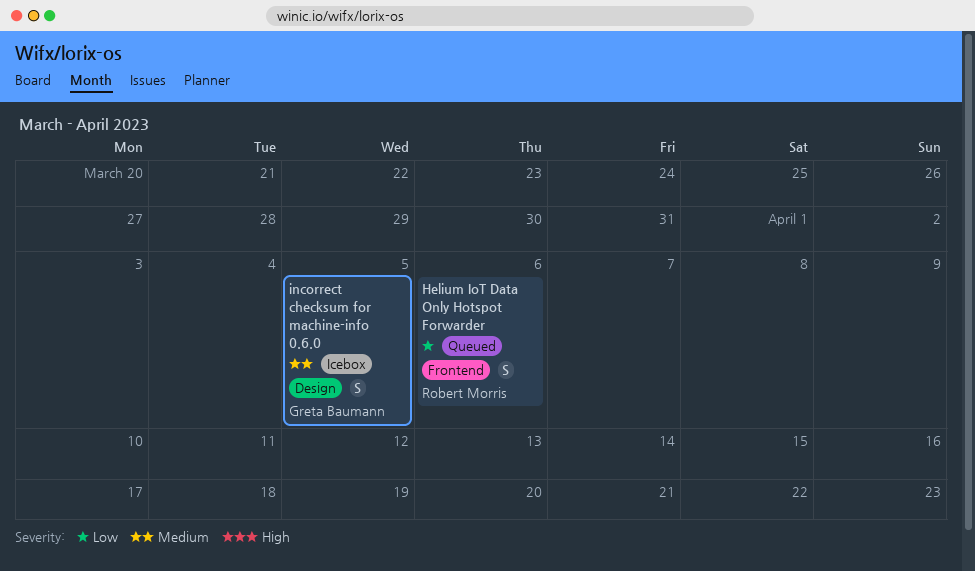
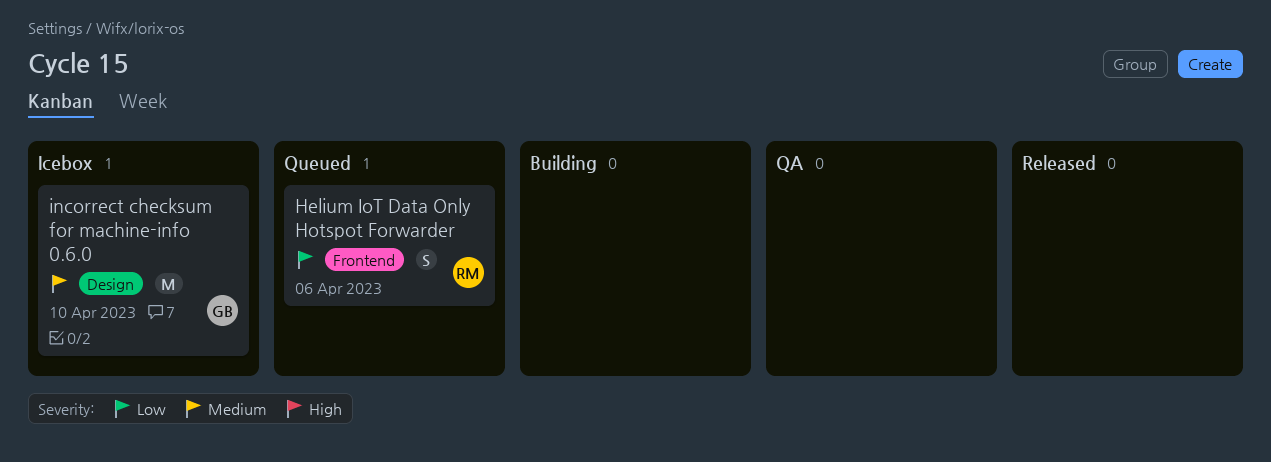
incorrect checksum for machine-info 0.6.0, estimate: S -> M
incorrect checksum for machine-info 0.6.0, due: Apr 5 -> Apr 10

